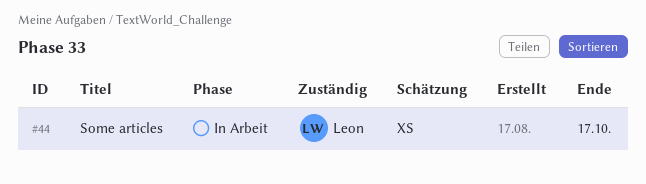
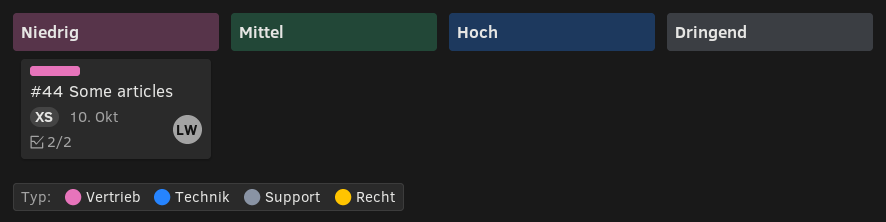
#44, due: Oct 17 -> Oct 10

